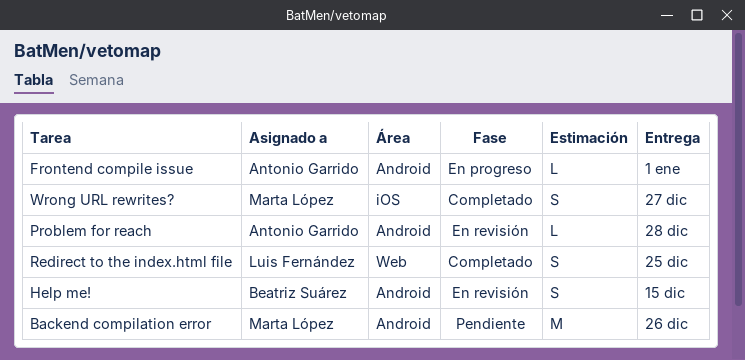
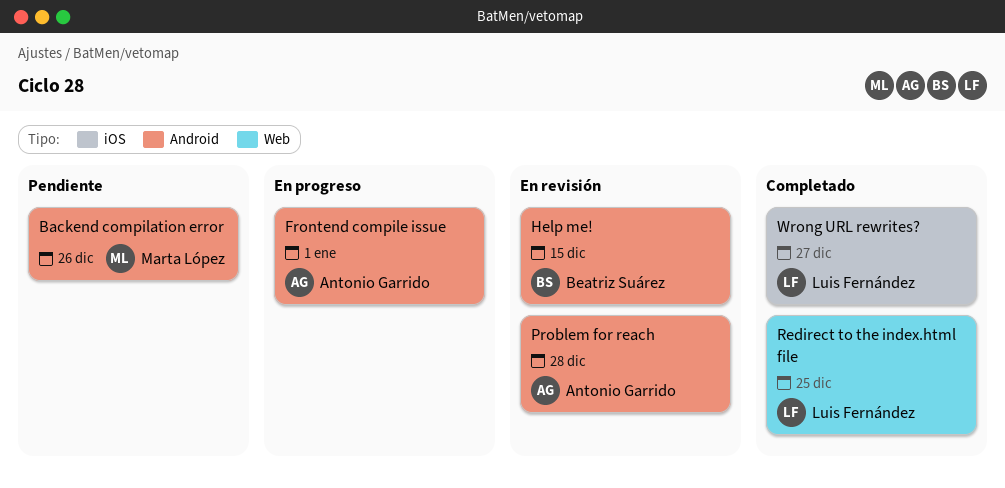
Wrong URL rewrites?, owner: Marta López -> Luis Fernández

